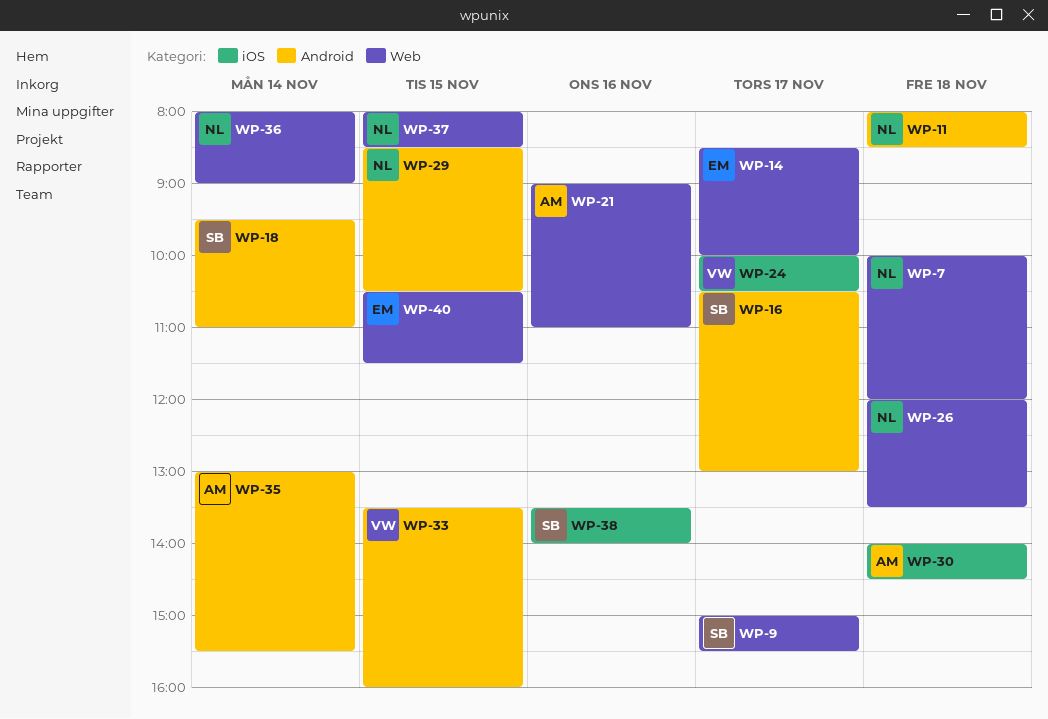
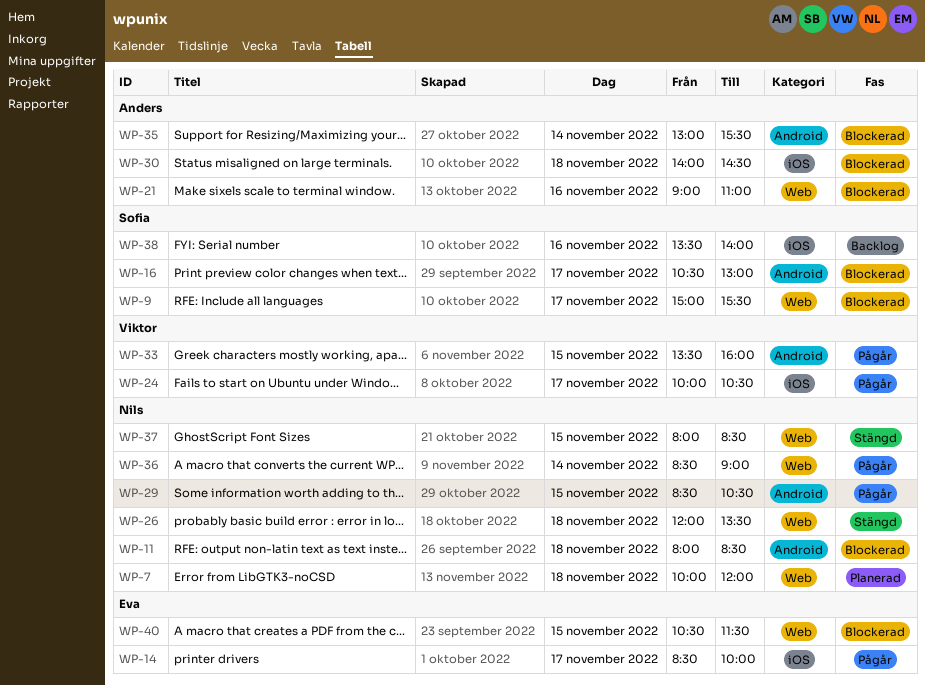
WP-14, label: Web -> iOS
WP-18: present -> none
WP-36, begins: 08:00 -> 08:30

